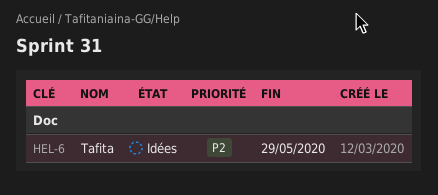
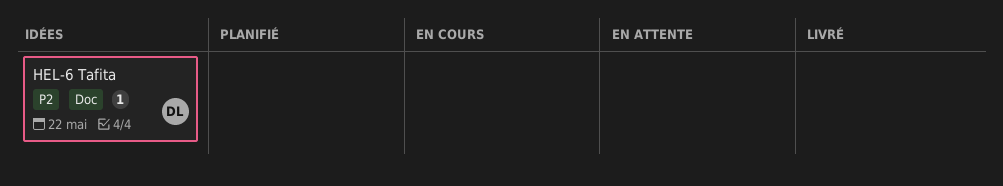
HEL-6, due: May 29 -> May 22

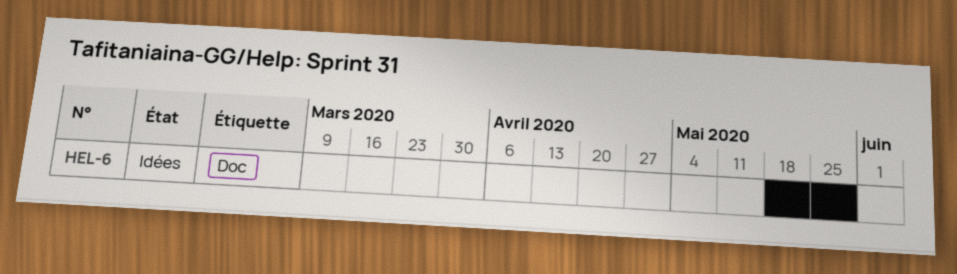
HEL-6, due: May 22 -> May 29

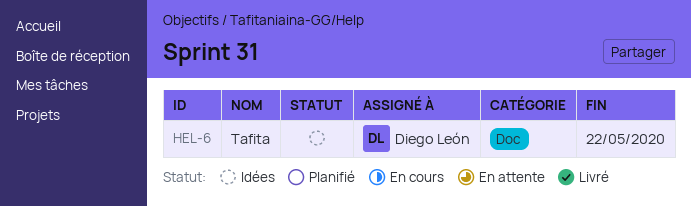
HEL-6, due: May 29 -> May 22

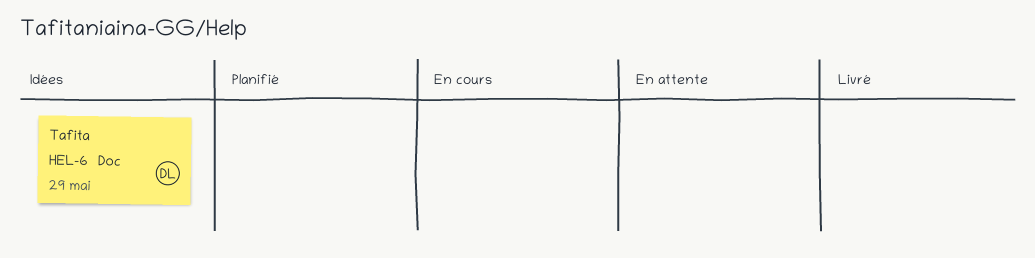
HEL-6, due: May 22 -> May 29

